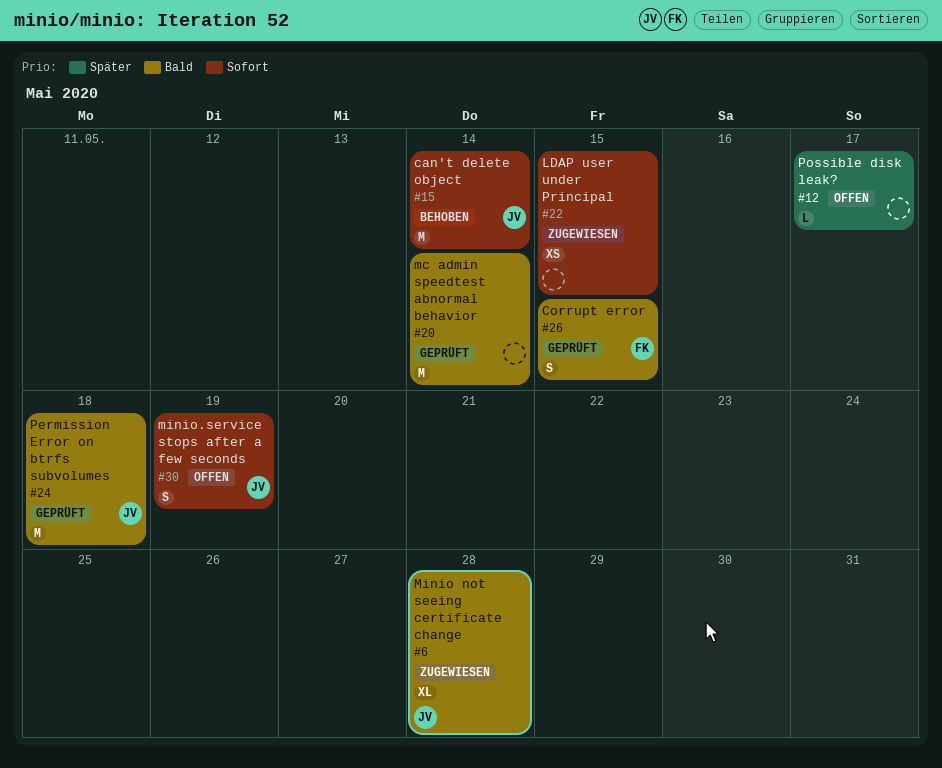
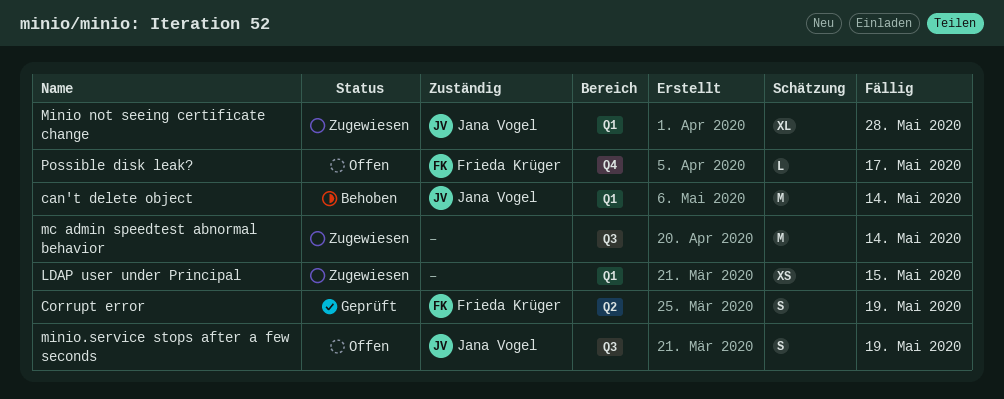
Corrupt error, due: May 15 -> May 19
mc admin speedtest abnormal behavior, status: Geprüft -> Zugewiesen
Permission Error on btrfs subvolumes: present -> none
Possible disk leak?, owner: none -> Frieda Krüger

